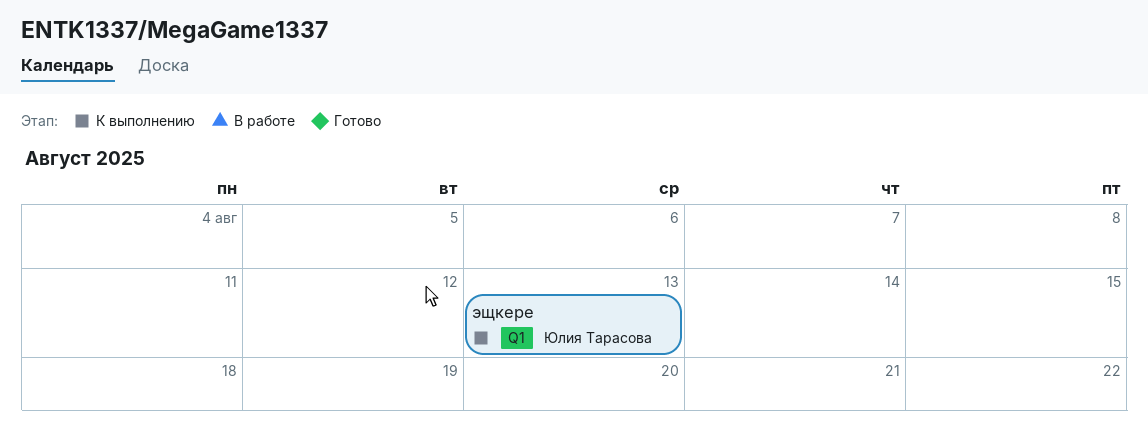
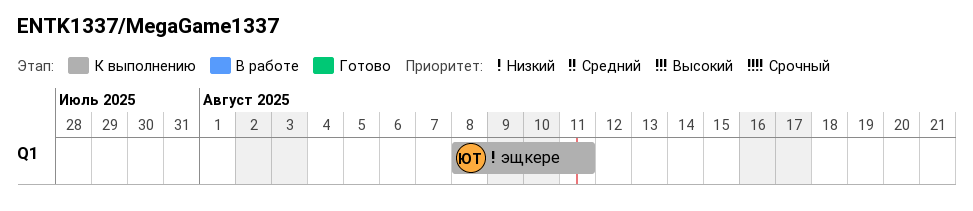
эщкере, due: Aug 13 -> Aug 11

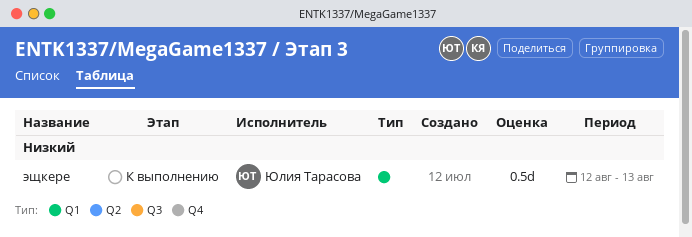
эщкере, start: Aug 8 -> Aug 12
эщкере, due: Aug 11 -> Aug 13

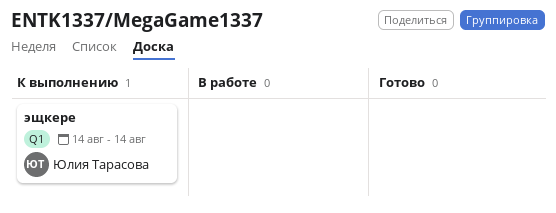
эщкере, start: Aug 12 -> Aug 14
эщкере, due: Aug 13 -> Aug 14

